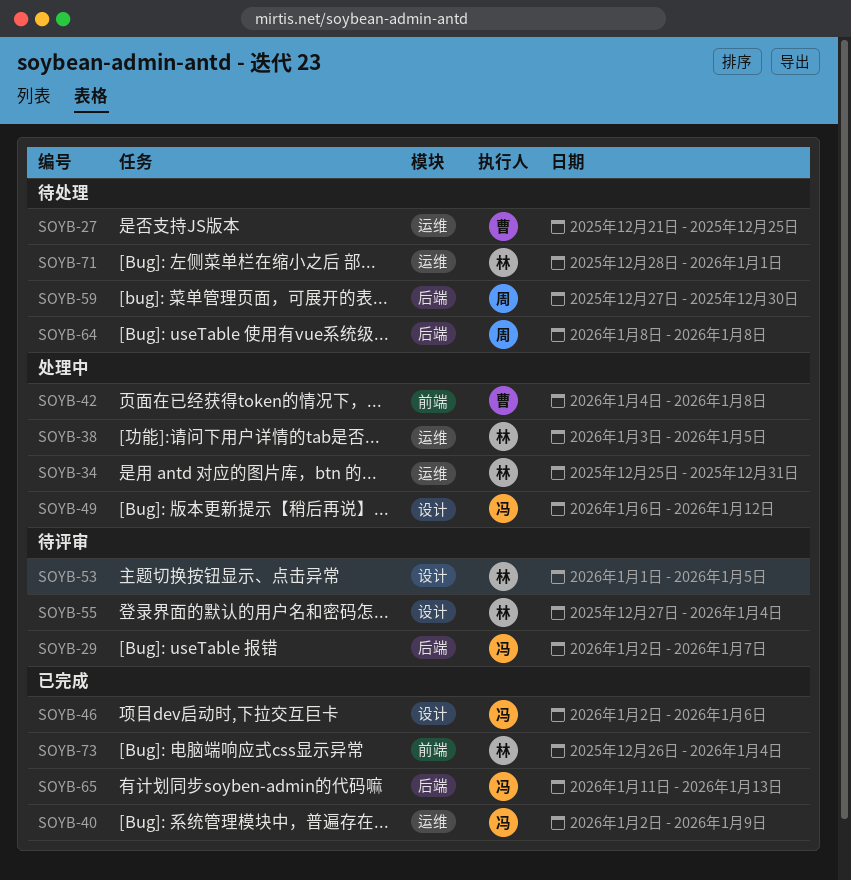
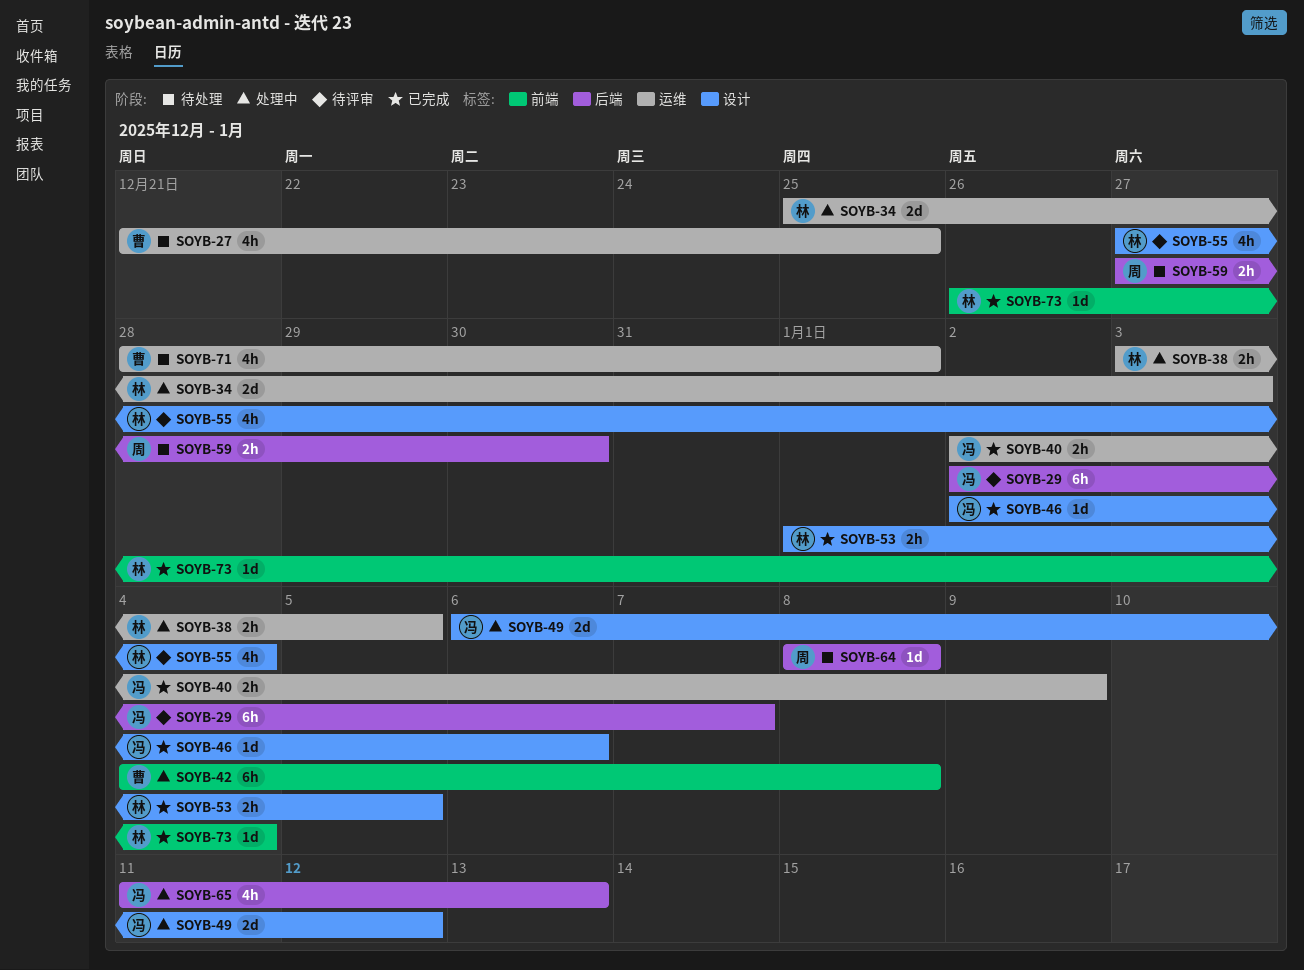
SOYB-34, due: Dec 31 -> Jan 3
SOYB-53, status: 待评审 -> 已完成
SOYB-65, status: 已完成 -> 处理中
SOYB-71, owner: 林 -> 曹

